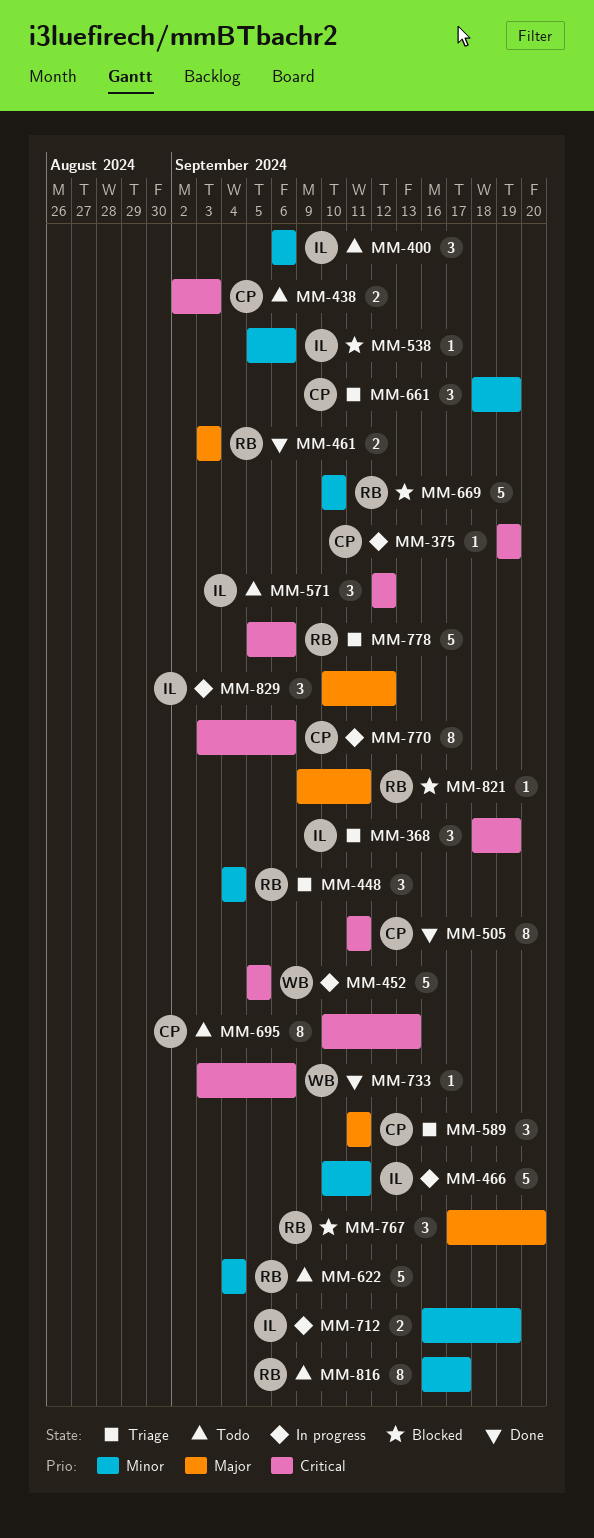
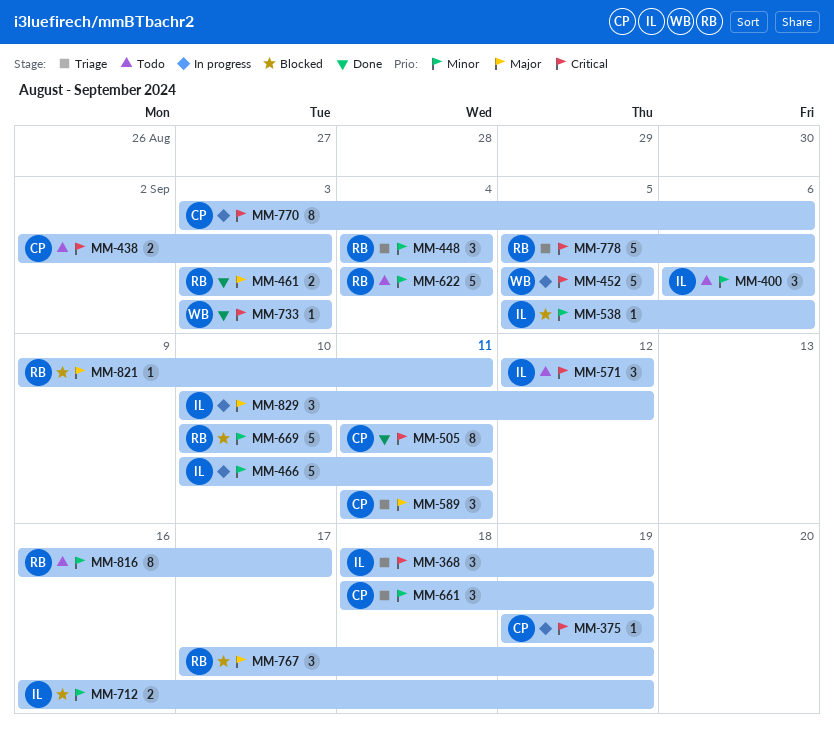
MM-695: present -> none
MM-712, status: In progress -> Blocked
MM-733, due: Sep 6 -> Sep 3
MM-767, due: Sep 20 -> Sep 19

